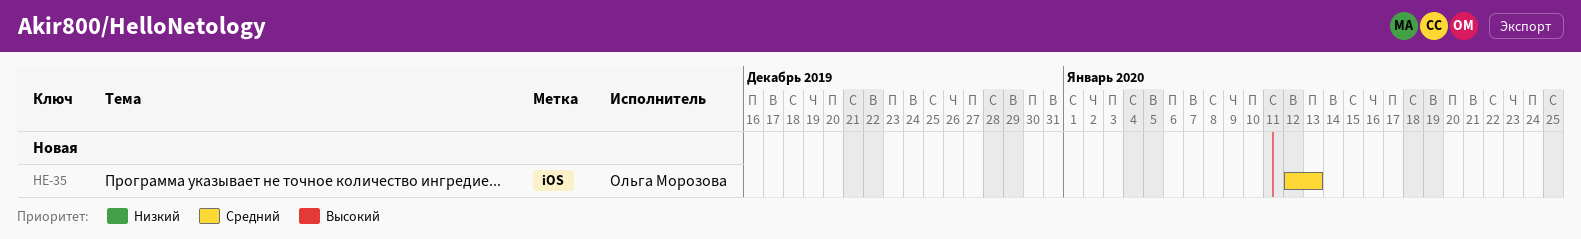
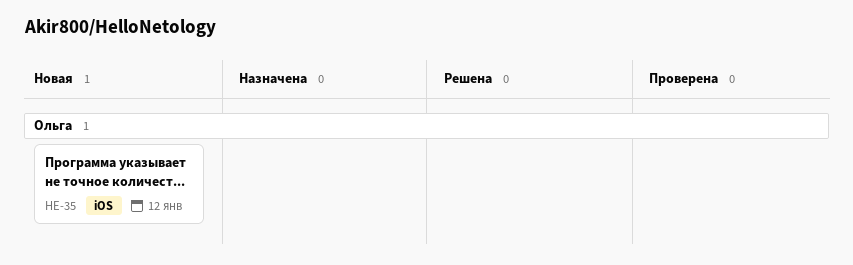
HE-35, due: Jan 13 -> Jan 12

